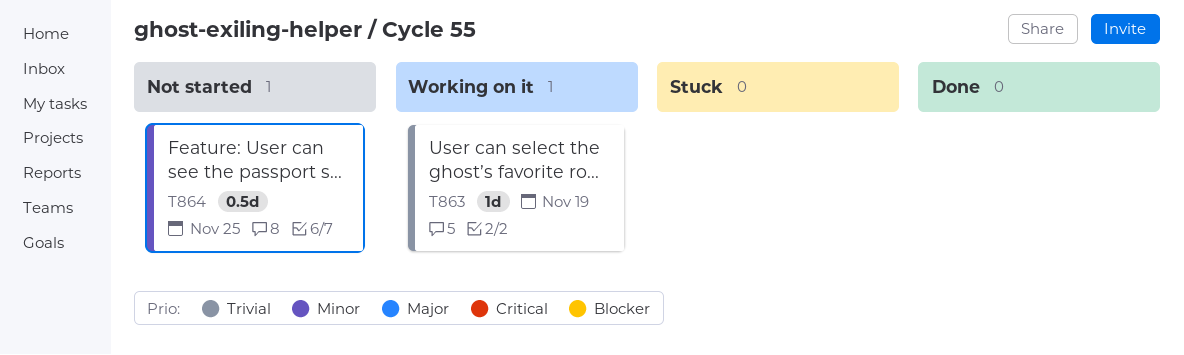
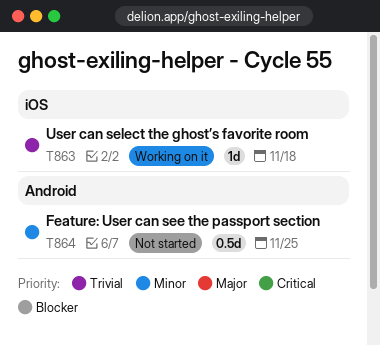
T863, due: Nov 19 -> Nov 18

